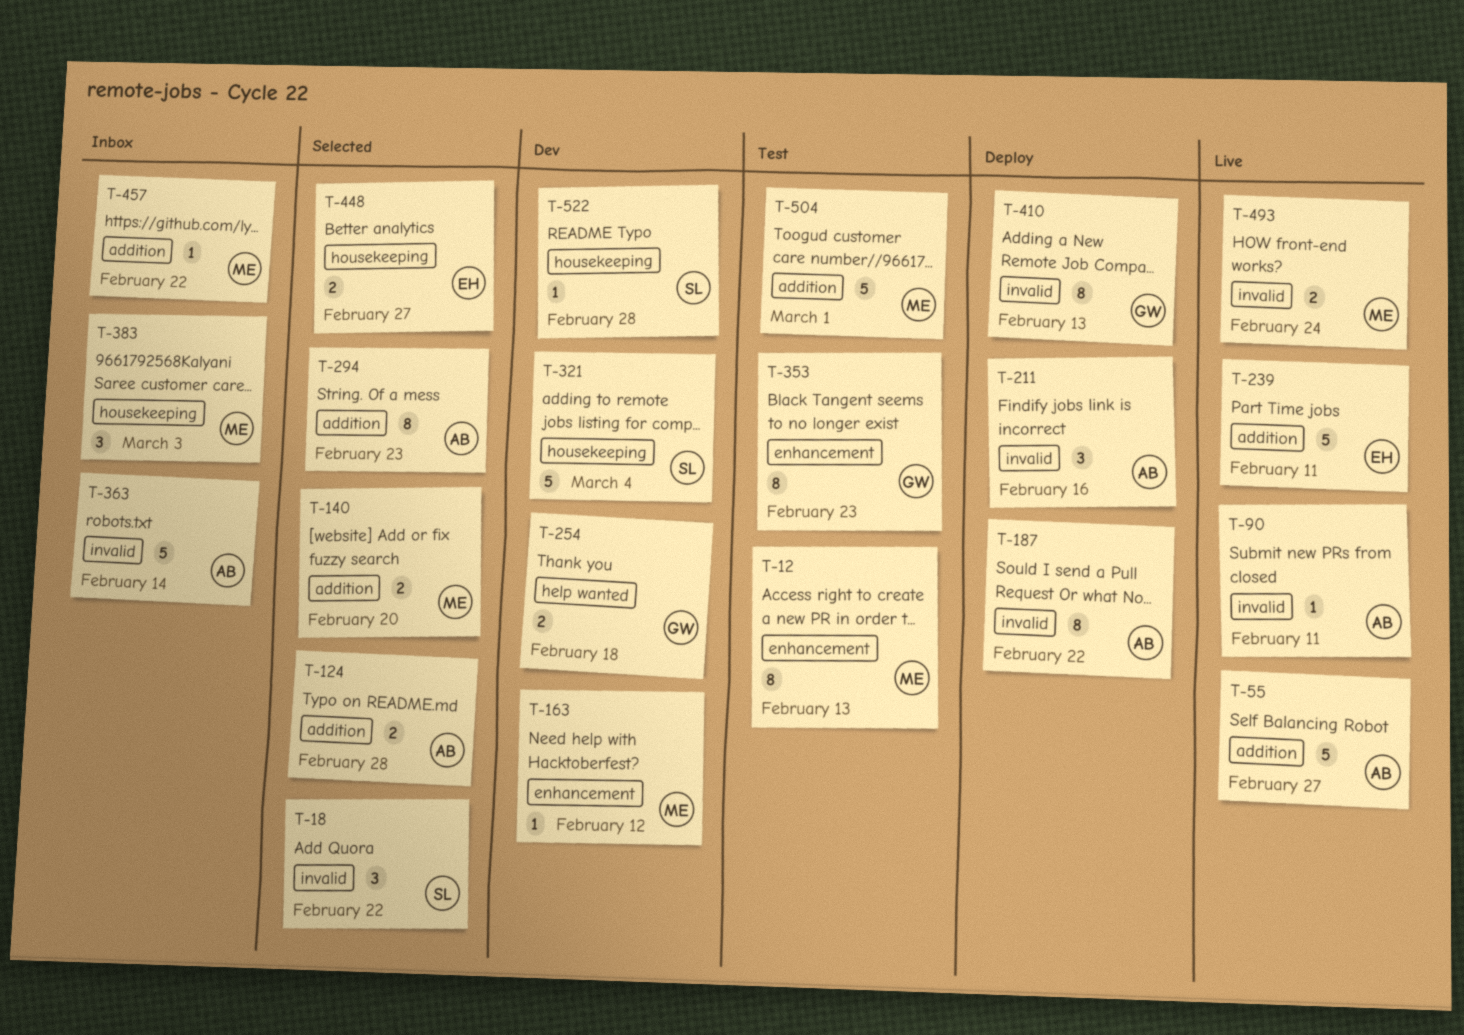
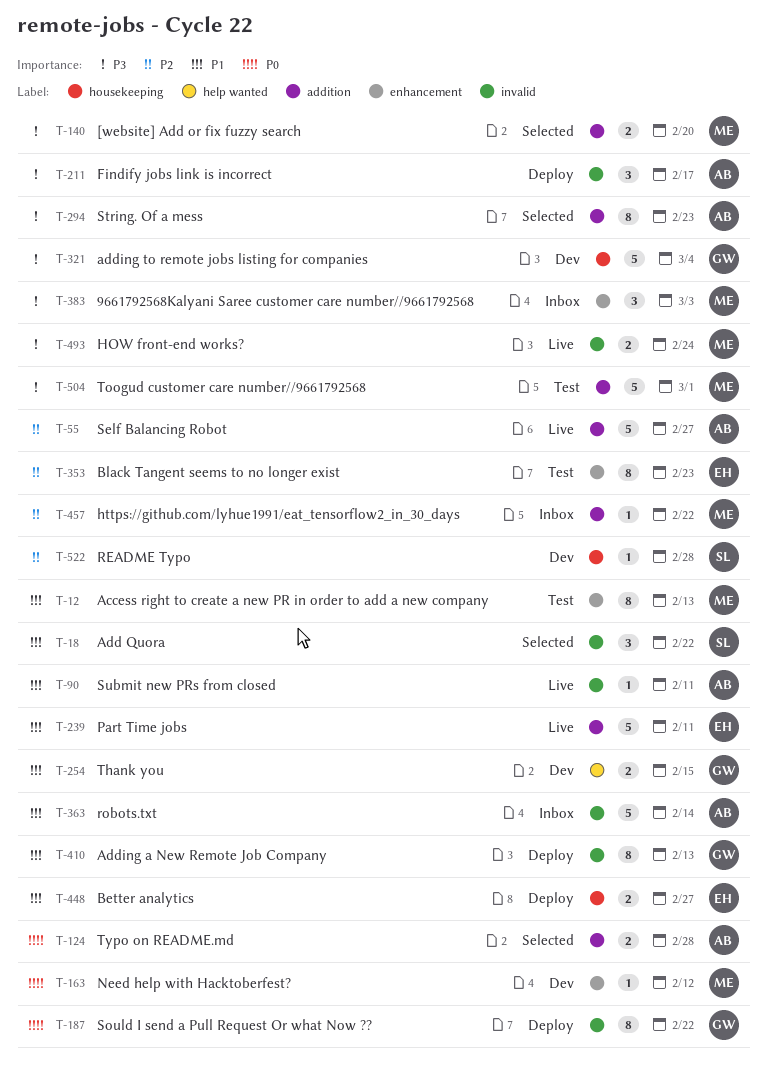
T-187, owner: AB -> GW
T-211, due: Feb 16 -> Feb 17
T-254, due: Feb 18 -> Feb 15
T-321, owner: SL -> GW
T-353, owner: GW -> EH
T-383, label: housekeeping -> enhancement
T-448, status: Selected -> Deploy

